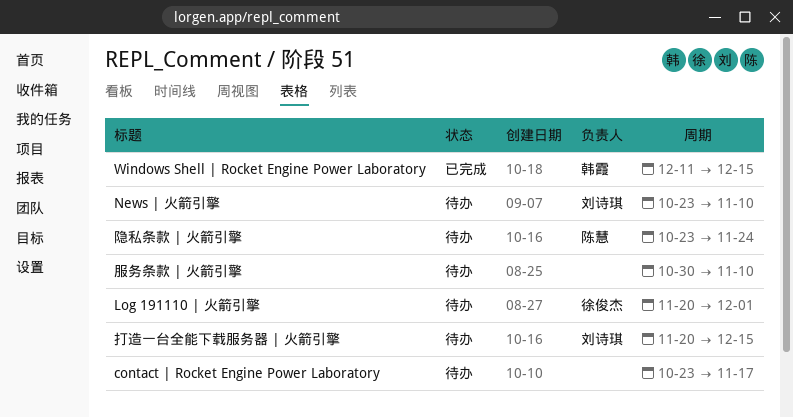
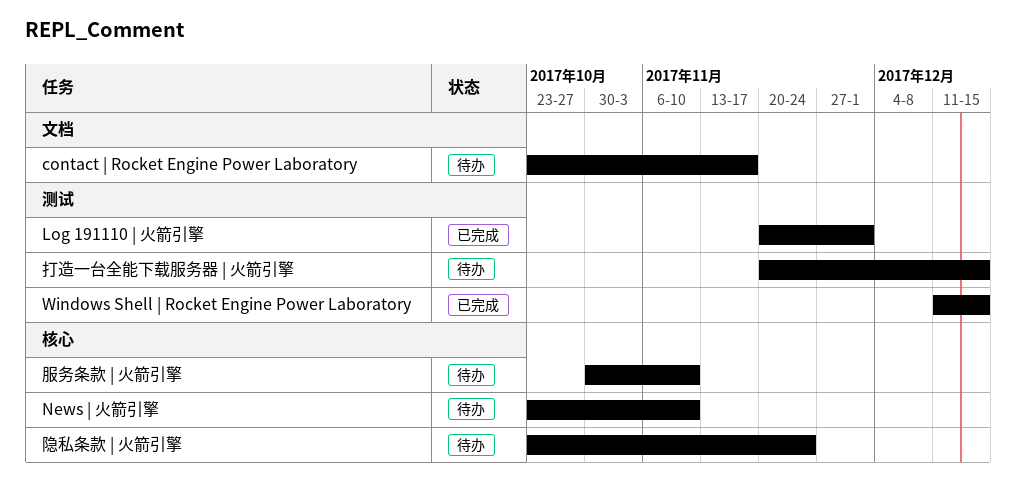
Log 191110 | 火箭引擎, status: 待办 -> 已完成

